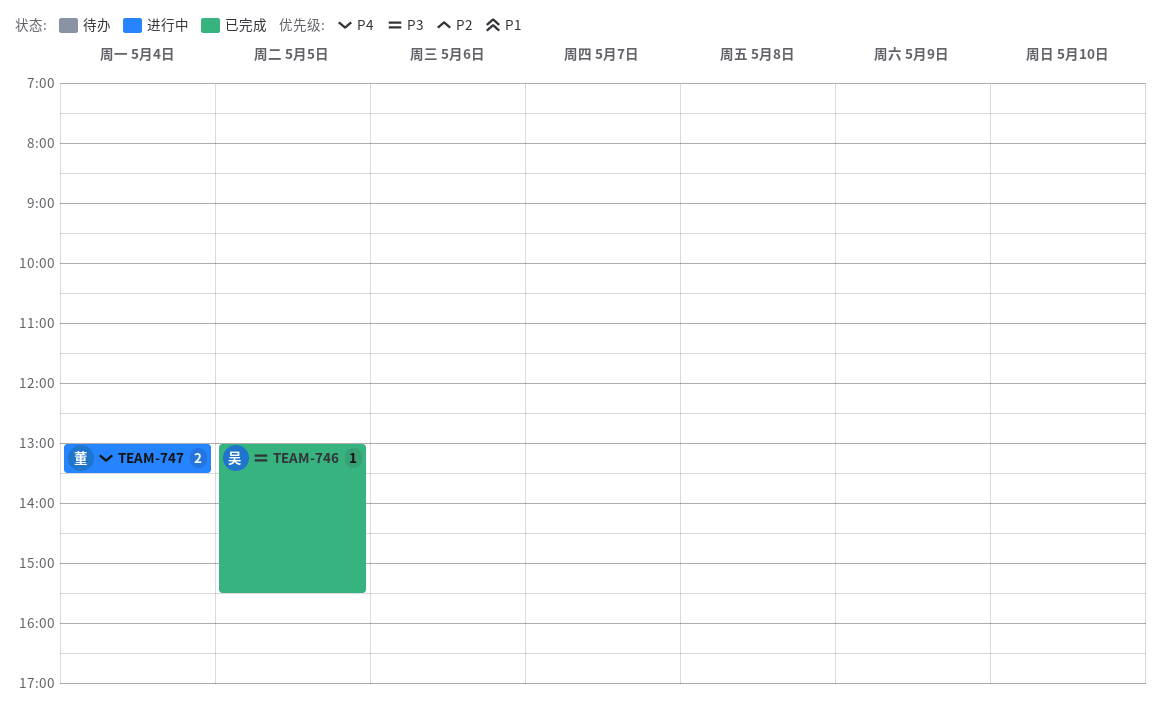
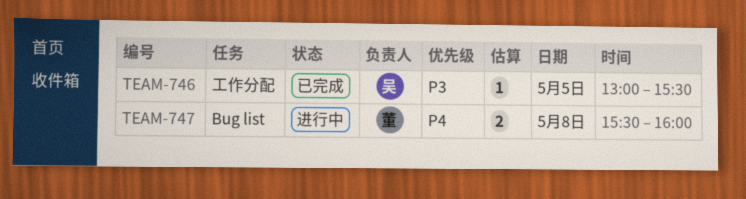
TEAM-747, day: May 4 -> May 8
TEAM-747, begins: 13:00 -> 15:30
TEAM-747, ends: 13:30 -> 16:00

